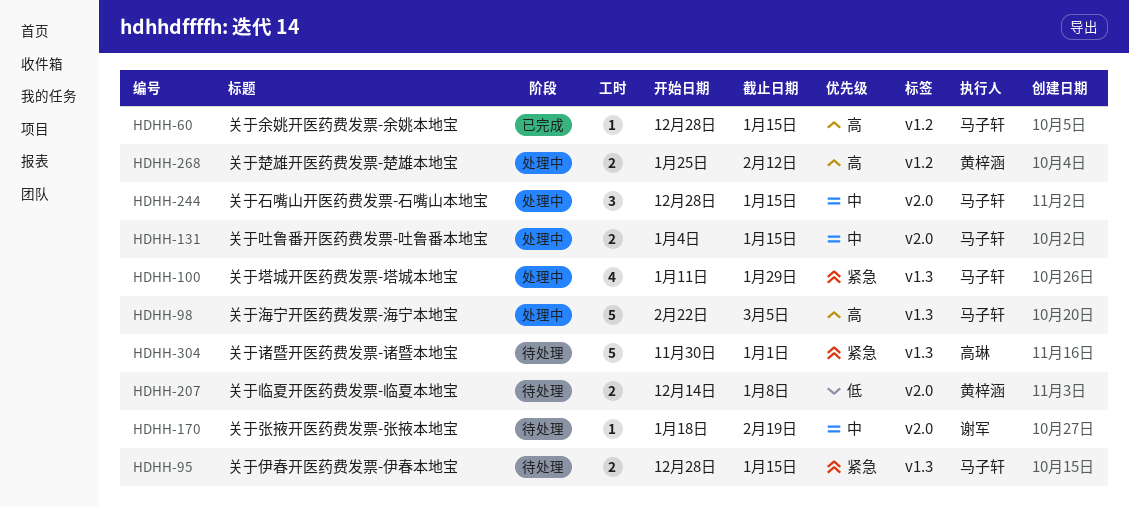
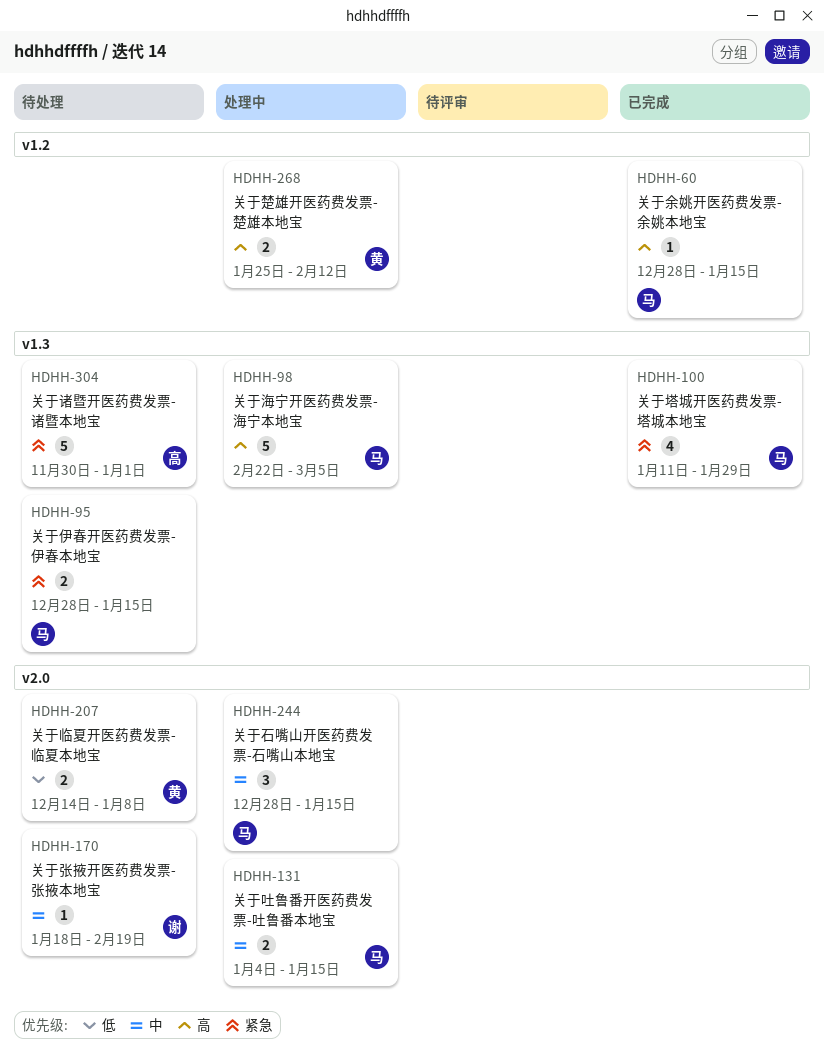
HDHH-100, status: 处理中 -> 已完成

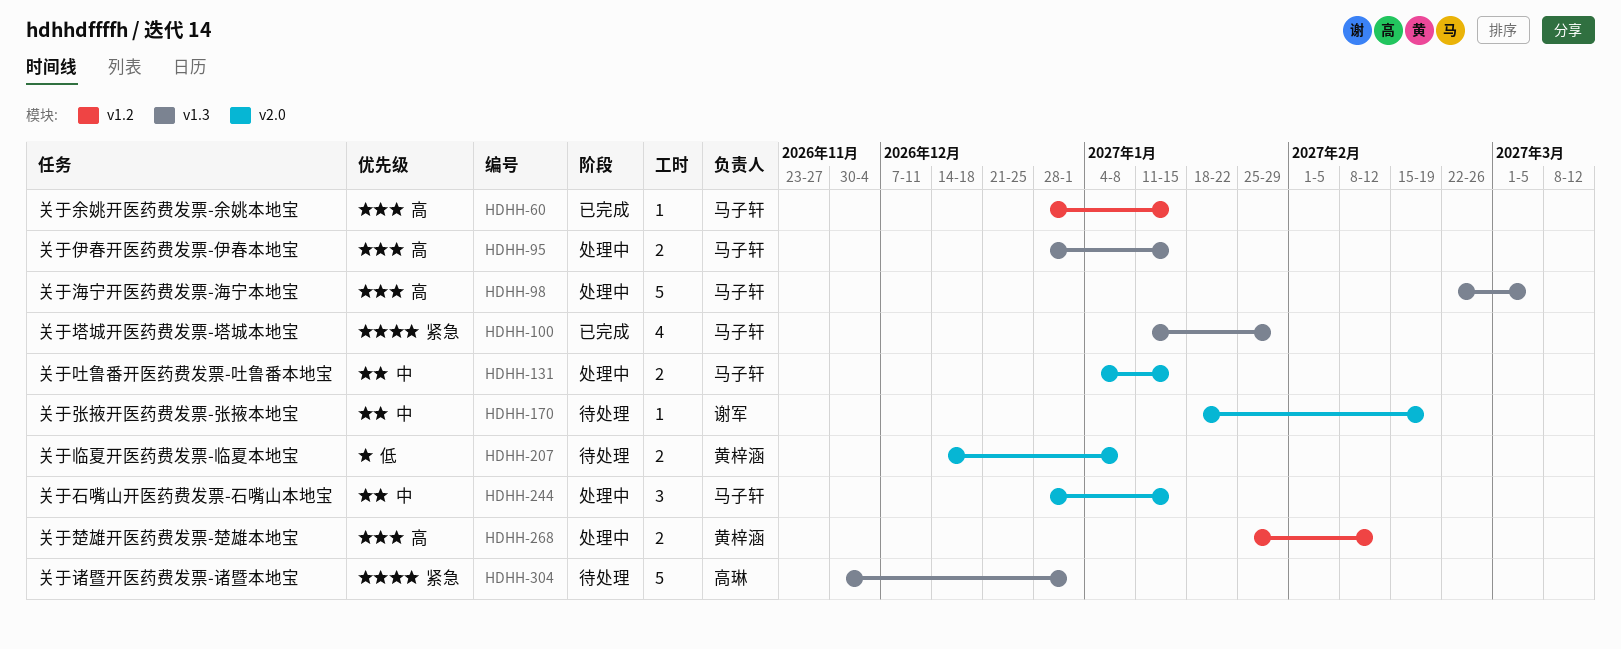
HDHH-95, status: 待处理 -> 处理中
HDHH-95, priority: 紧急 -> 高

